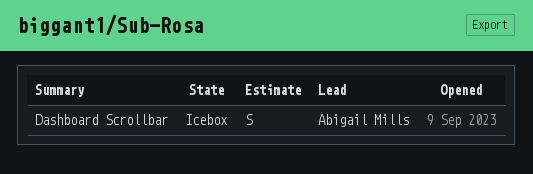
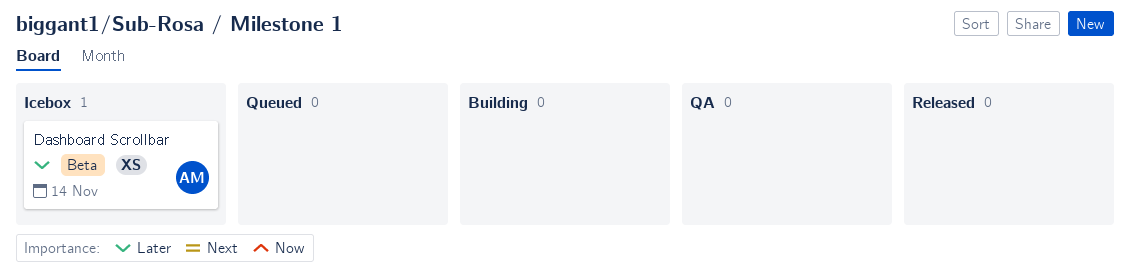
Dashboard Scrollbar, estimate: S -> XS

